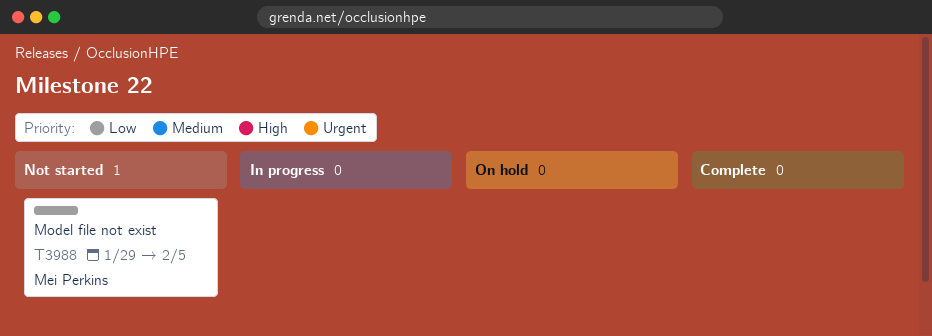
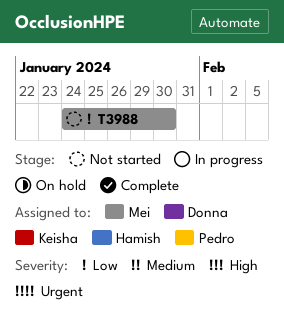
T3988, start: Jan 29 -> Jan 24
T3988, due: Feb 5 -> Jan 30

